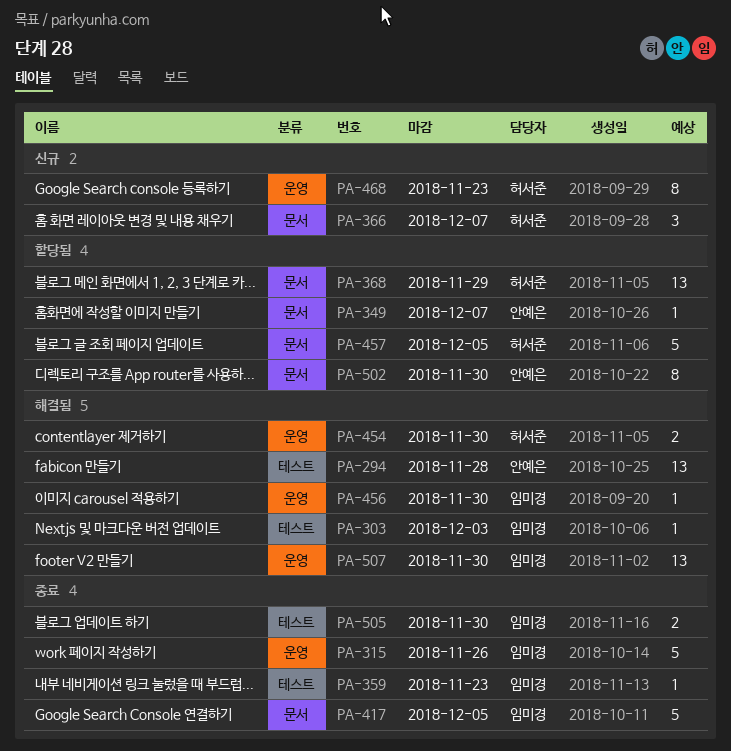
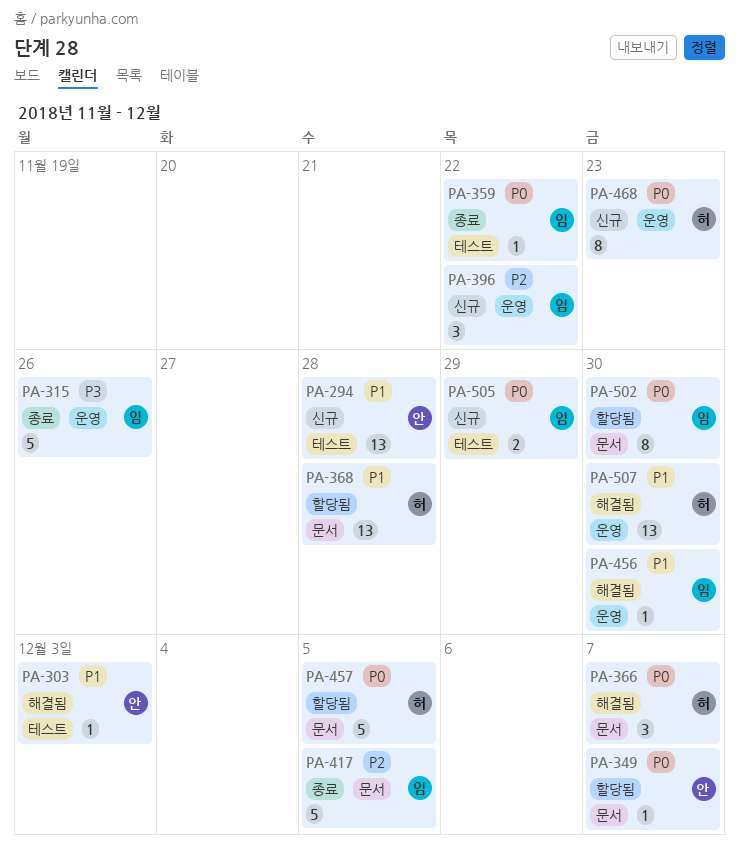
PA-294, status: 해결됨 -> 신규
PA-303, owner: 임미경 -> 안예은
PA-359, due: Nov 23 -> Nov 22
PA-366, status: 신규 -> 해결됨
PA-368, due: Nov 29 -> Nov 28
PA-396: none -> present
PA-454: present -> none
PA-502, owner: 안예은 -> 임미경
PA-505, status: 종료 -> 신규
PA-505, due: Nov 30 -> Nov 29
PA-507, owner: 임미경 -> 허서준

